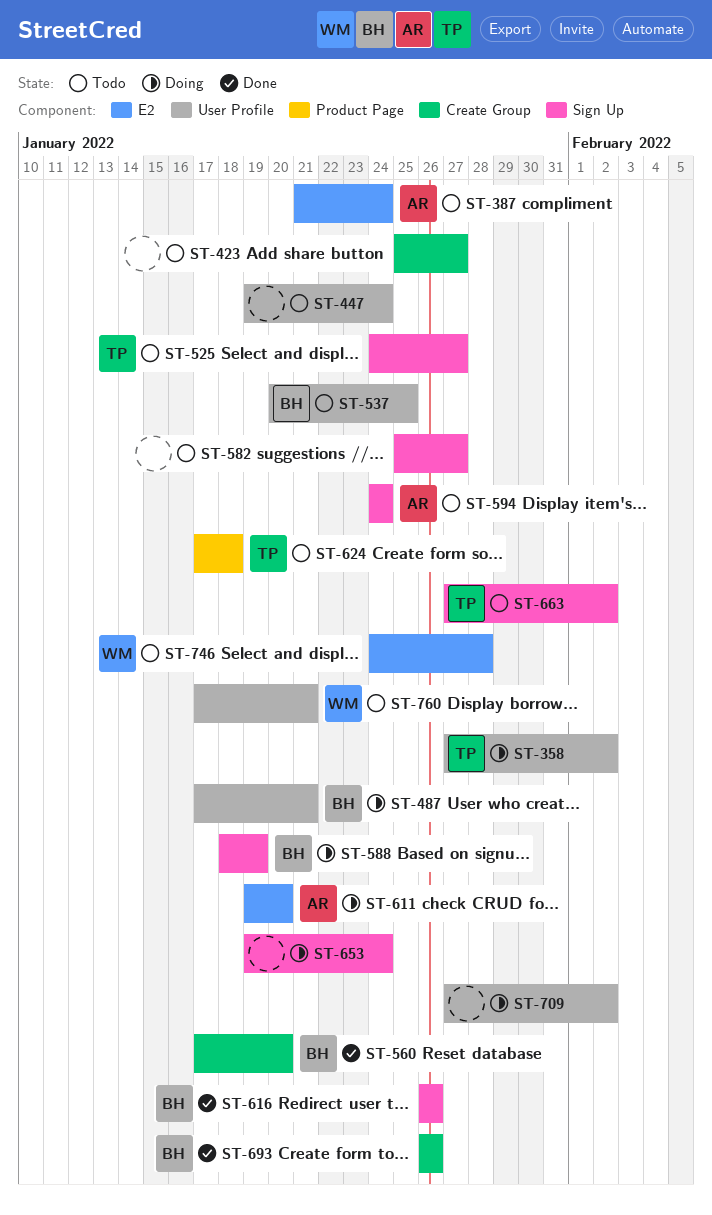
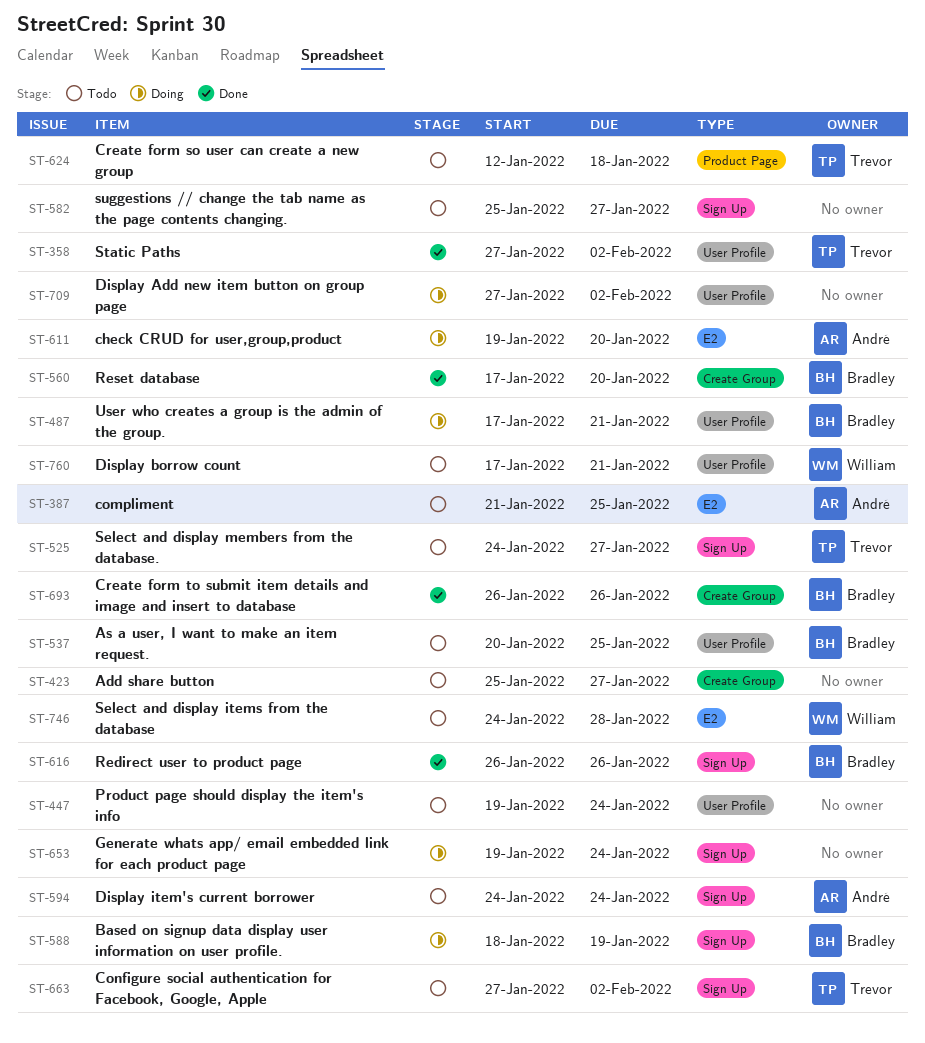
ST-358, status: Doing -> Done
ST-387, due: Jan 24 -> Jan 25
ST-624, start: Jan 17 -> Jan 12

